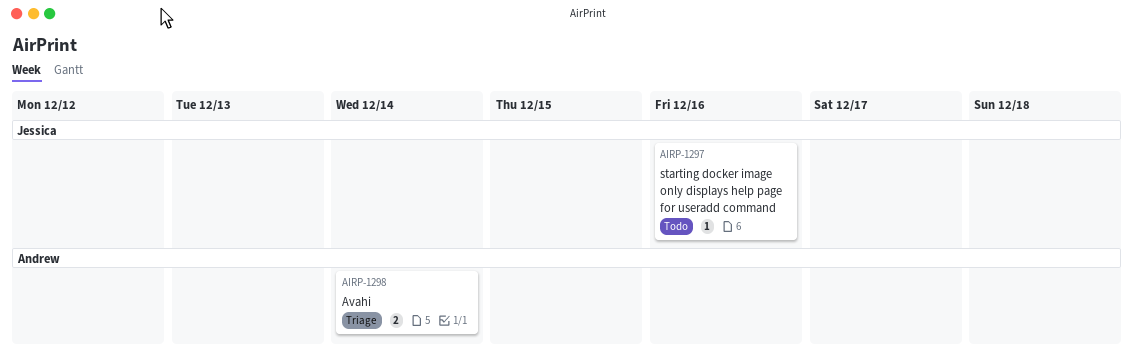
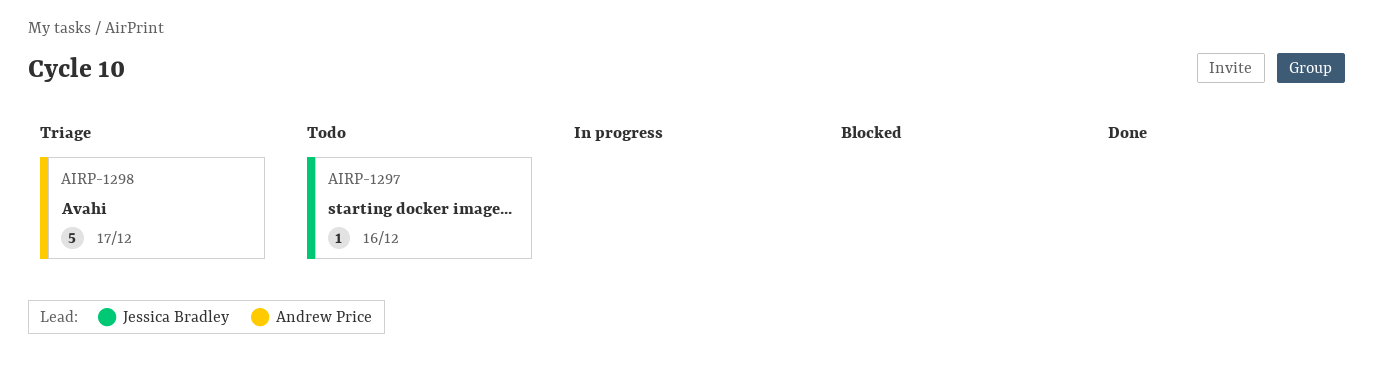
AIRP-1298, estimate: 2 -> 5
AIRP-1298, due: Dec 14 -> Dec 17

